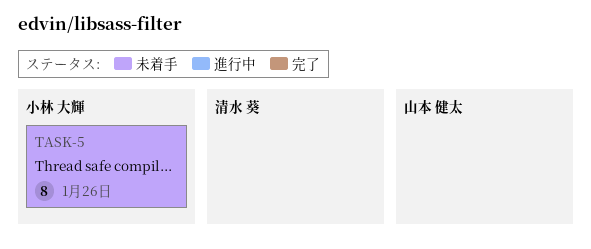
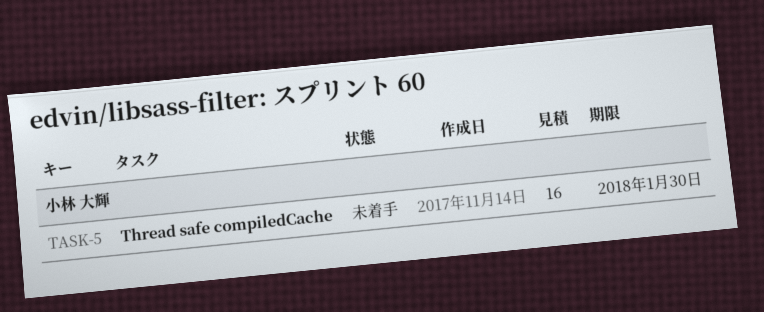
TASK-5, estimate: 8 -> 16
TASK-5, due: Jan 26 -> Jan 30

